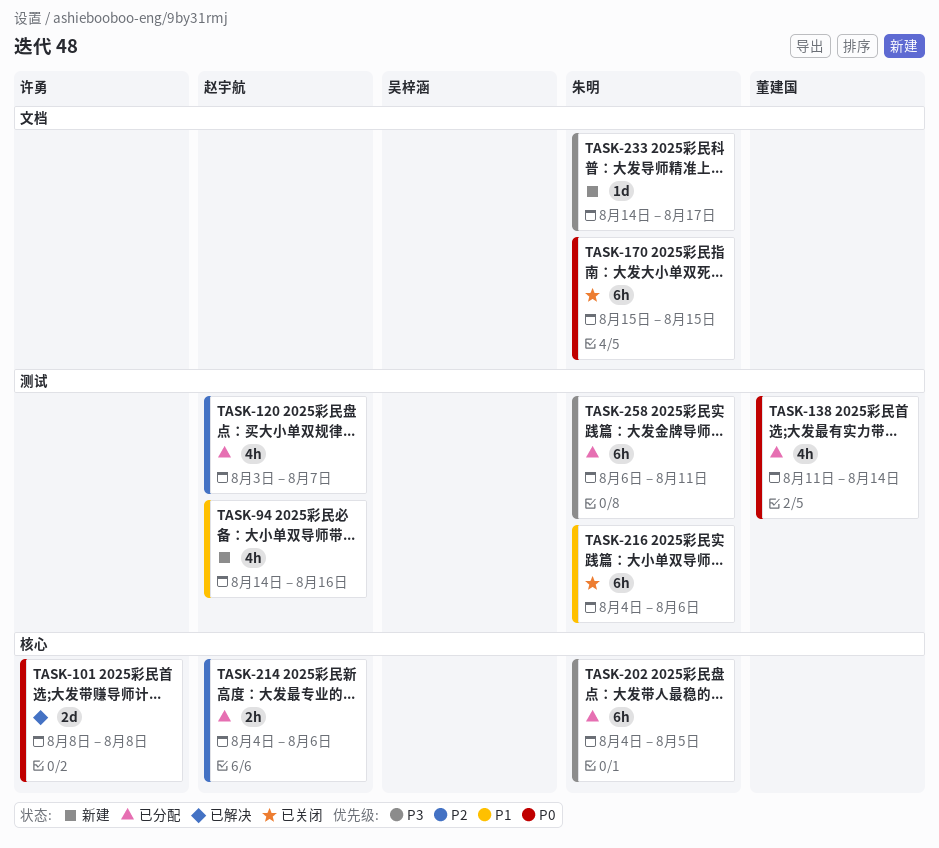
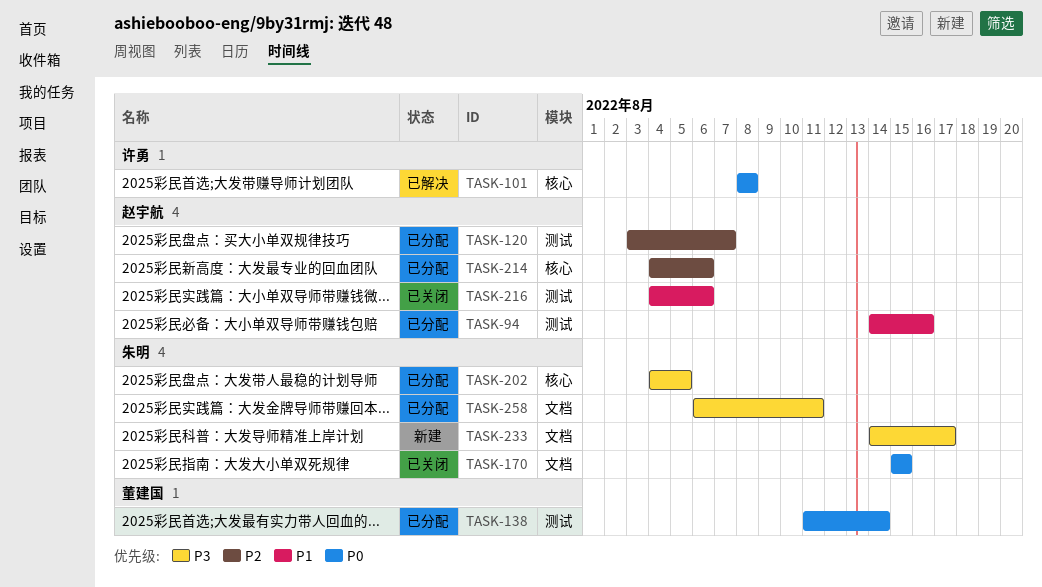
TASK-94, status: 新建 -> 已分配
TASK-216, owner: 朱明 -> 赵宇航
TASK-258, label: 测试 -> 文档

